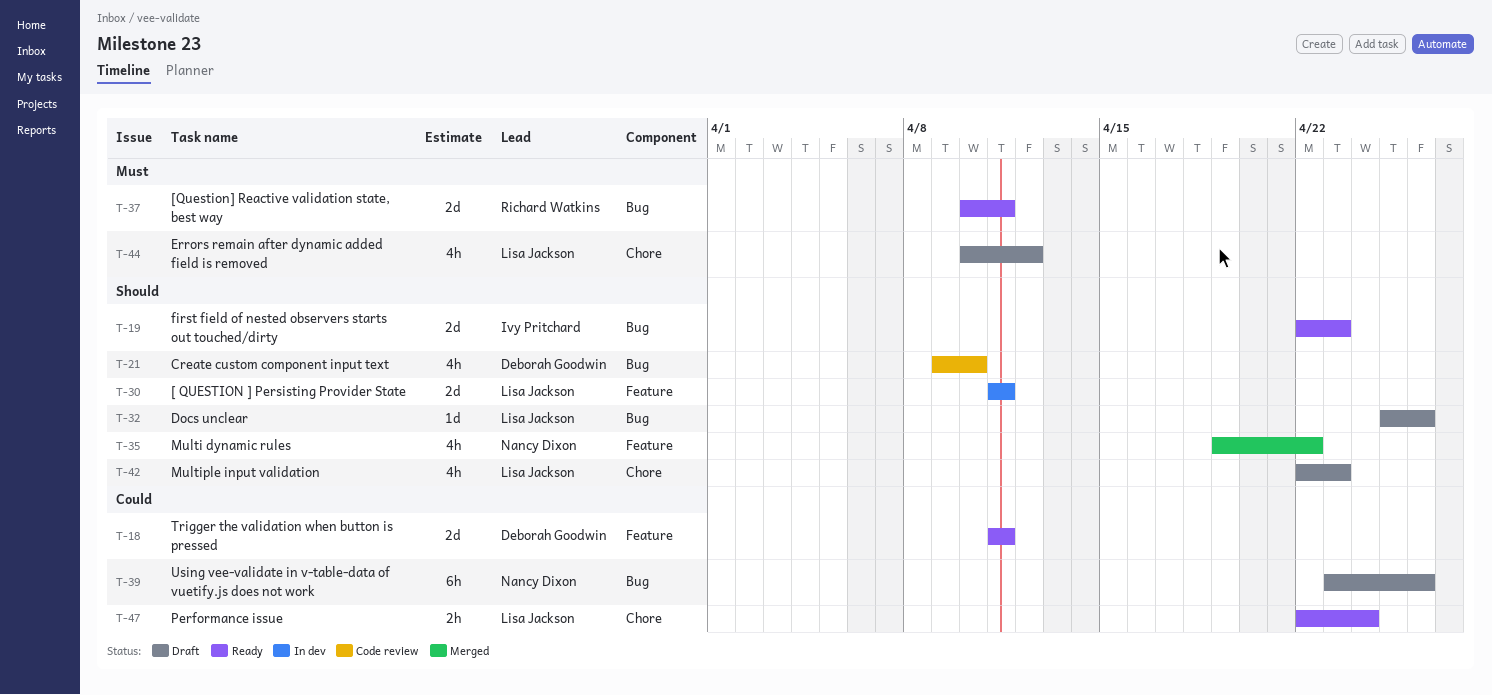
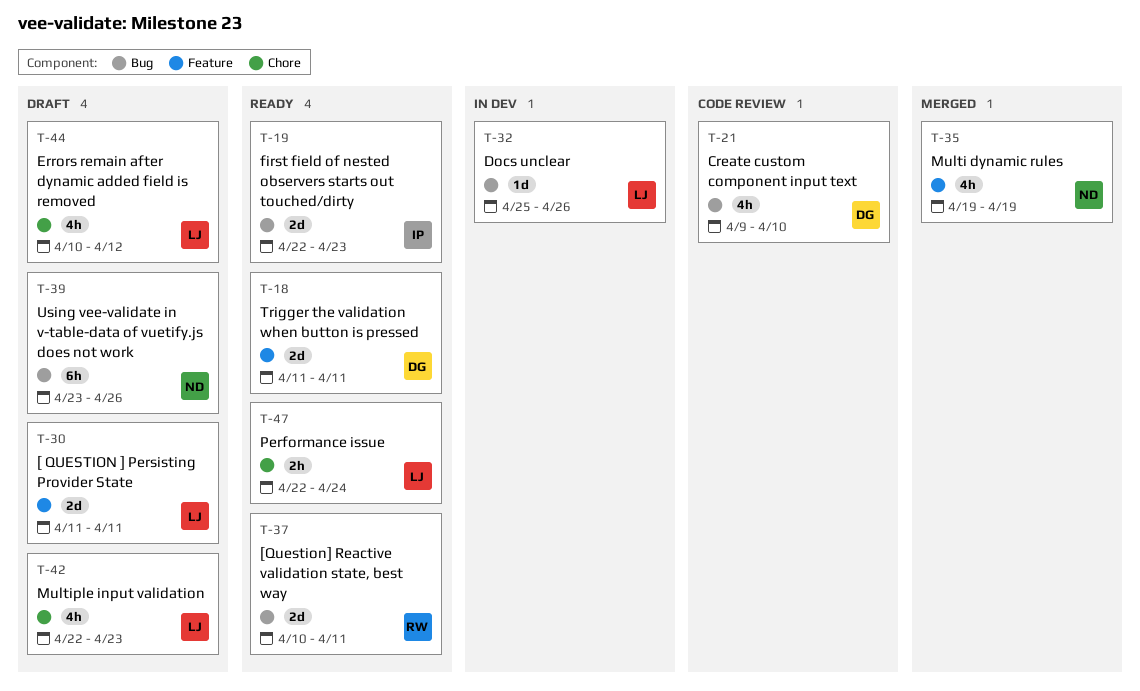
T-30, status: In dev -> Draft
T-32, status: Draft -> In dev
T-35, due: Apr 22 -> Apr 19

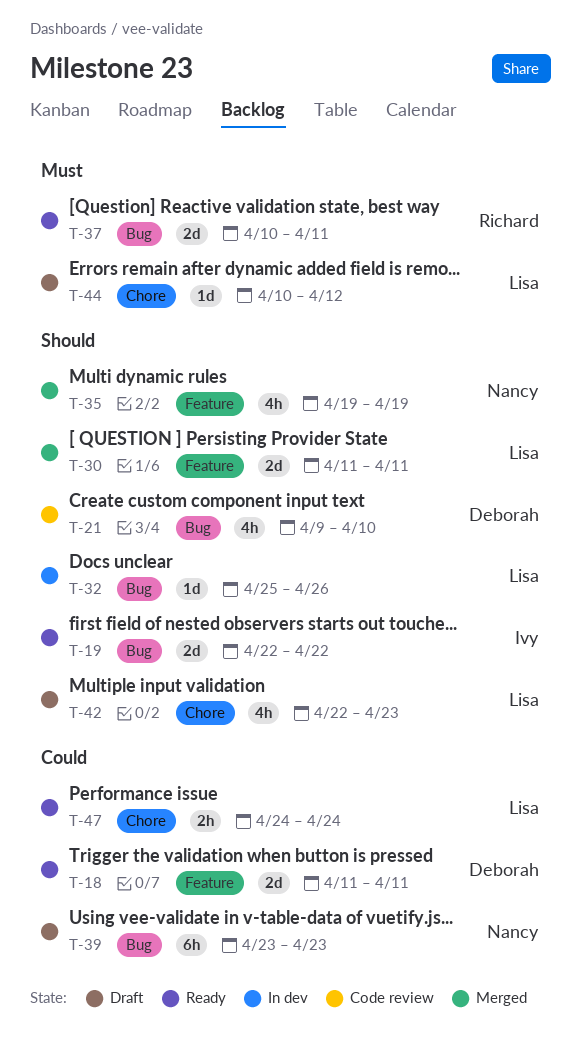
T-19, due: Apr 23 -> Apr 22
T-30, status: Draft -> Merged
T-39, due: Apr 26 -> Apr 23
T-44, estimate: 4h -> 1d
T-47, start: Apr 22 -> Apr 24

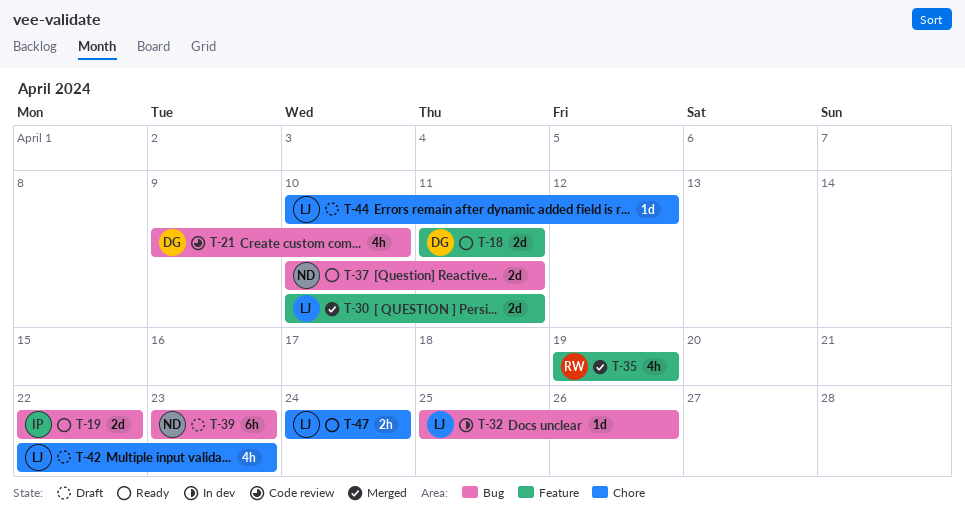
T-30, start: Apr 11 -> Apr 10
T-35, owner: Nancy -> Richard
T-37, owner: Richard -> Nancy

